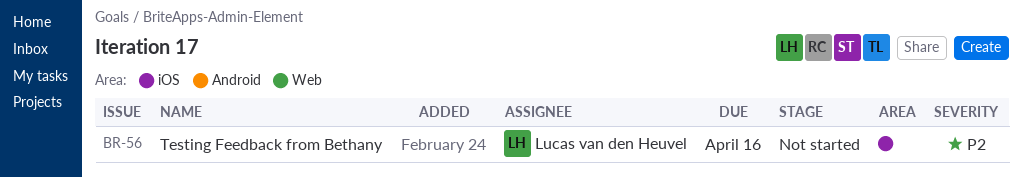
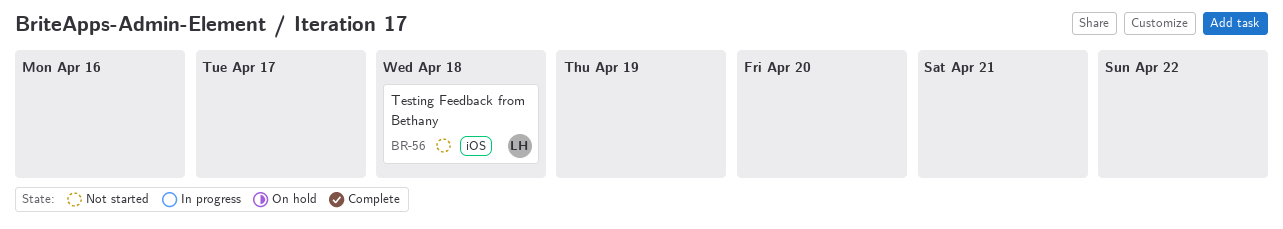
BR-56, due: Apr 16 -> Apr 18

